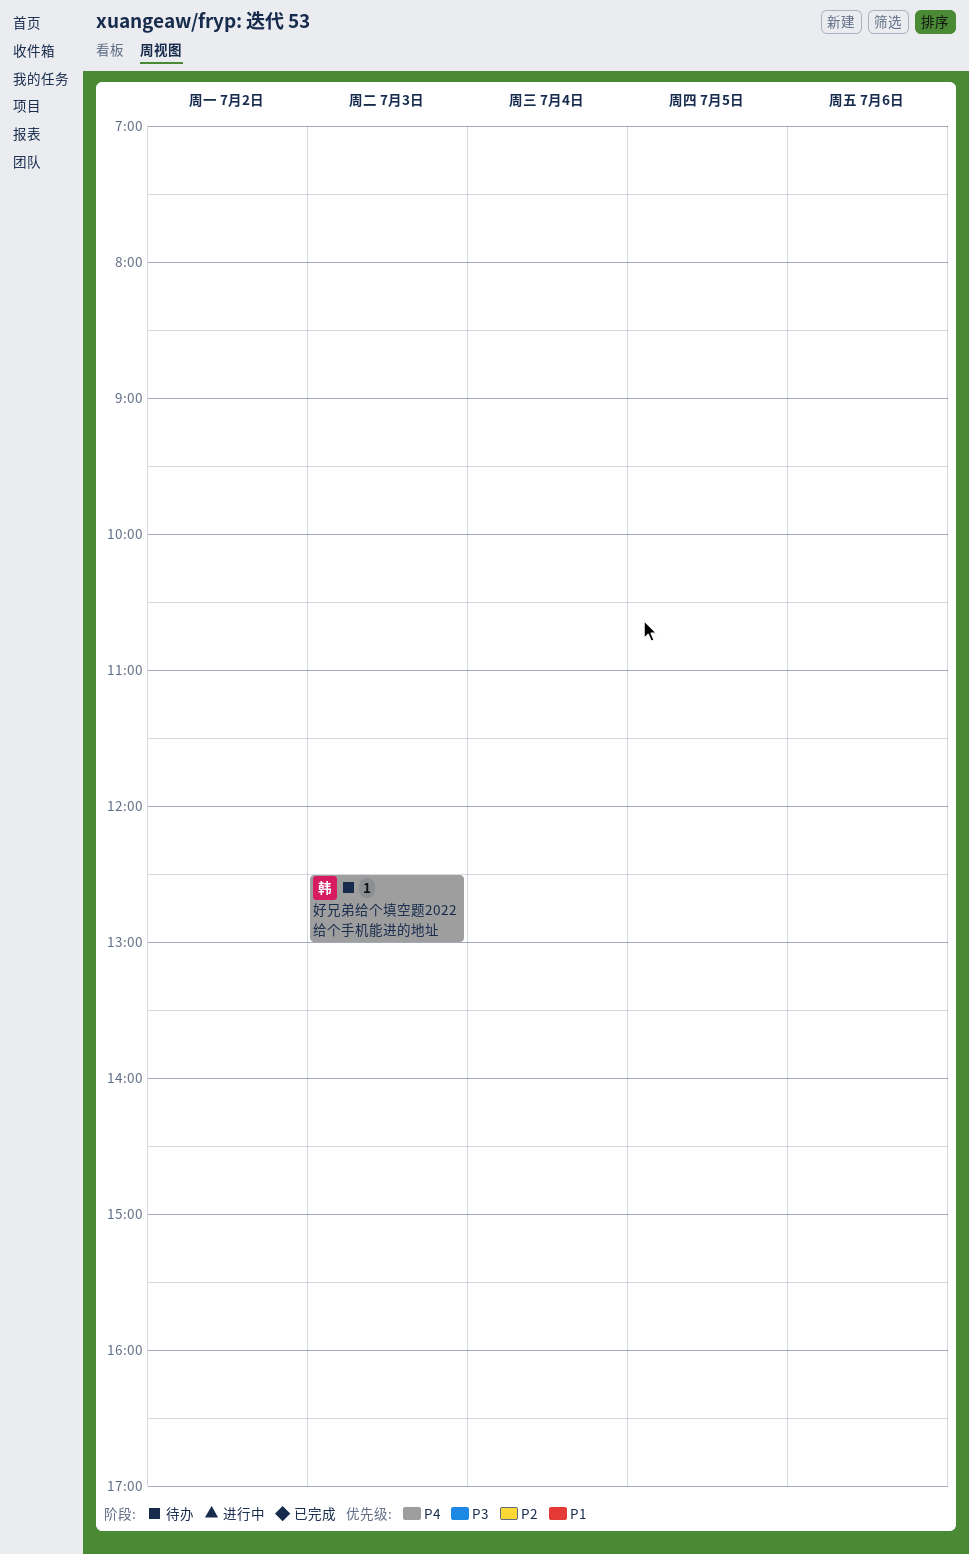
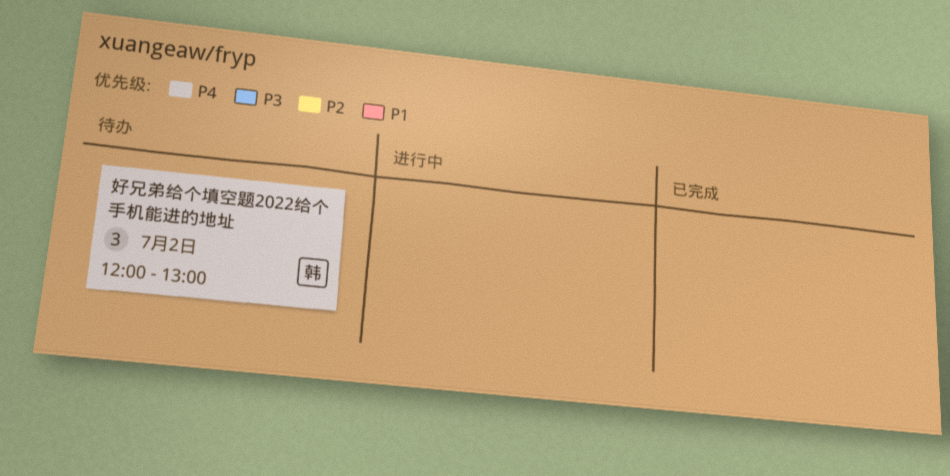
好兄弟给个填空题2022给个手机能进的地址, estimate: 1 -> 3
好兄弟给个填空题2022给个手机能进的地址, day: Jul 3 -> Jul 2
好兄弟给个填空题2022给个手机能进的地址, begins: 12:30 -> 12:00

